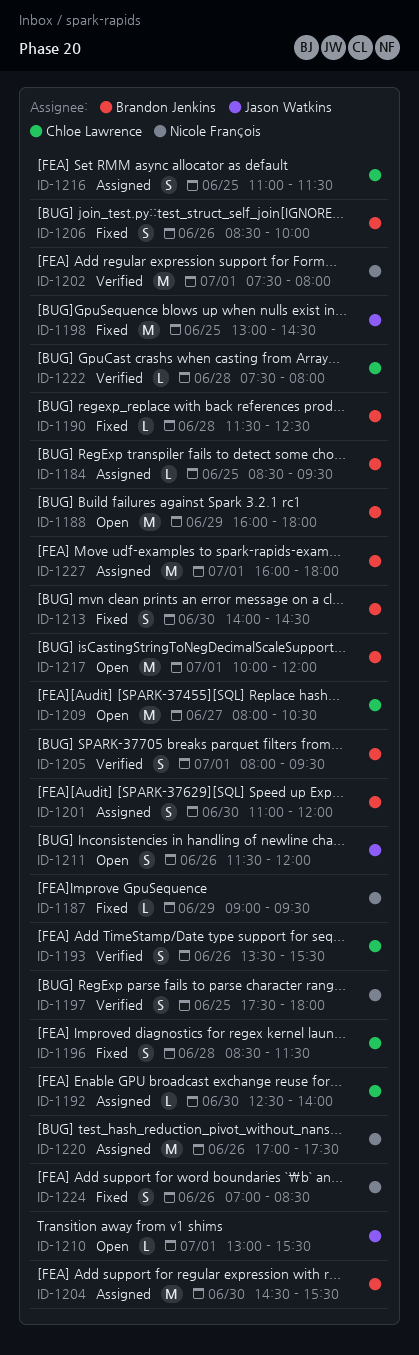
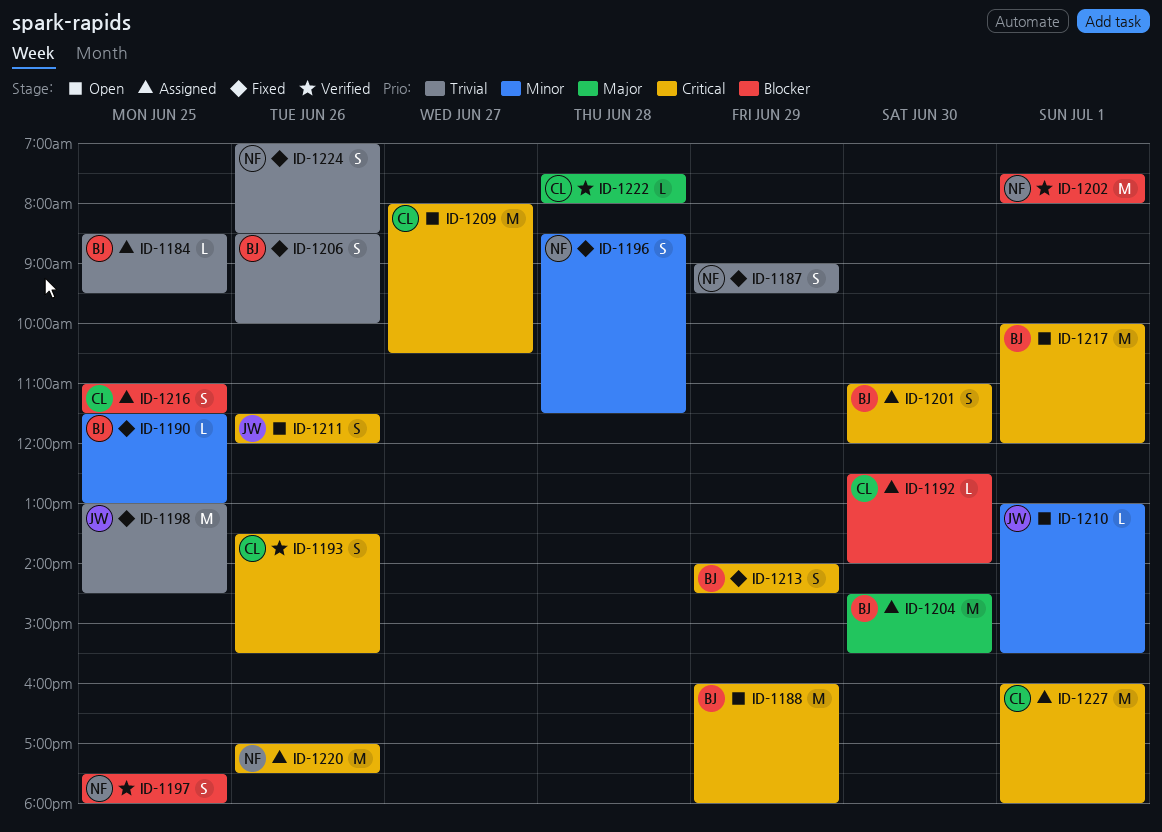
ID-1187, estimate: L -> S
ID-1190, day: Jun 28 -> Jun 25
ID-1190, ends: 12:30 -> 13:00
ID-1196, owner: Chloe Lawrence -> Nicole François
ID-1205: present -> none
ID-1213, day: Jun 30 -> Jun 29
ID-1227, owner: Brandon Jenkins -> Chloe Lawrence

